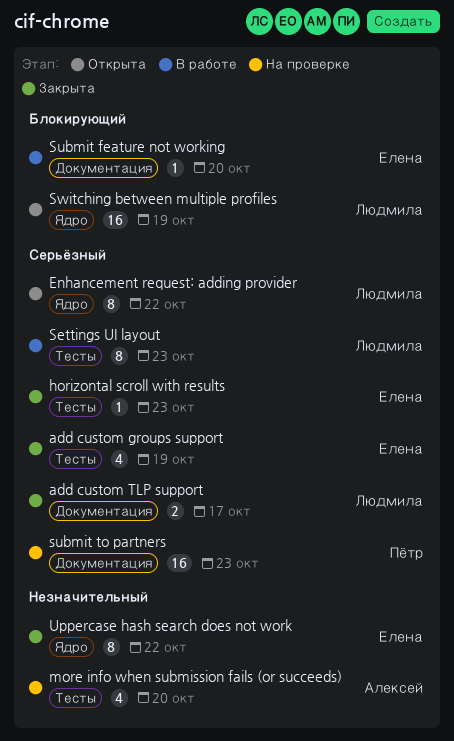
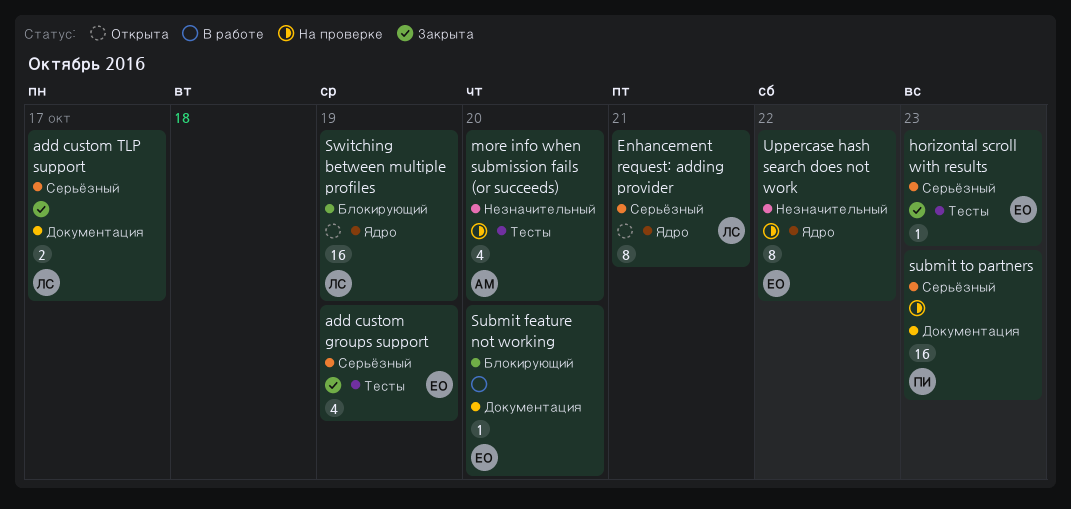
Enhancement request: adding provider, due: Oct 22 -> Oct 21
Settings UI layout: present -> none
Uppercase hash search does not work, status: Закрыта -> На проверке

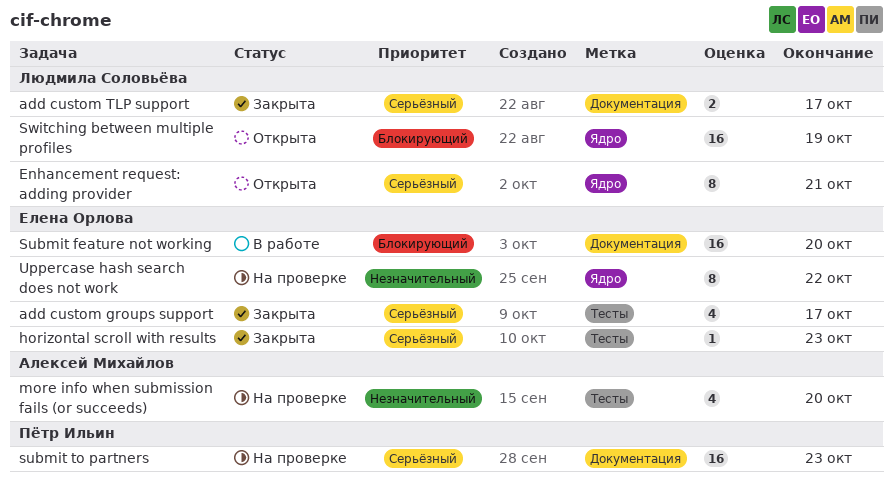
add custom groups support, due: Oct 19 -> Oct 17
Submit feature not working, estimate: 1 -> 16

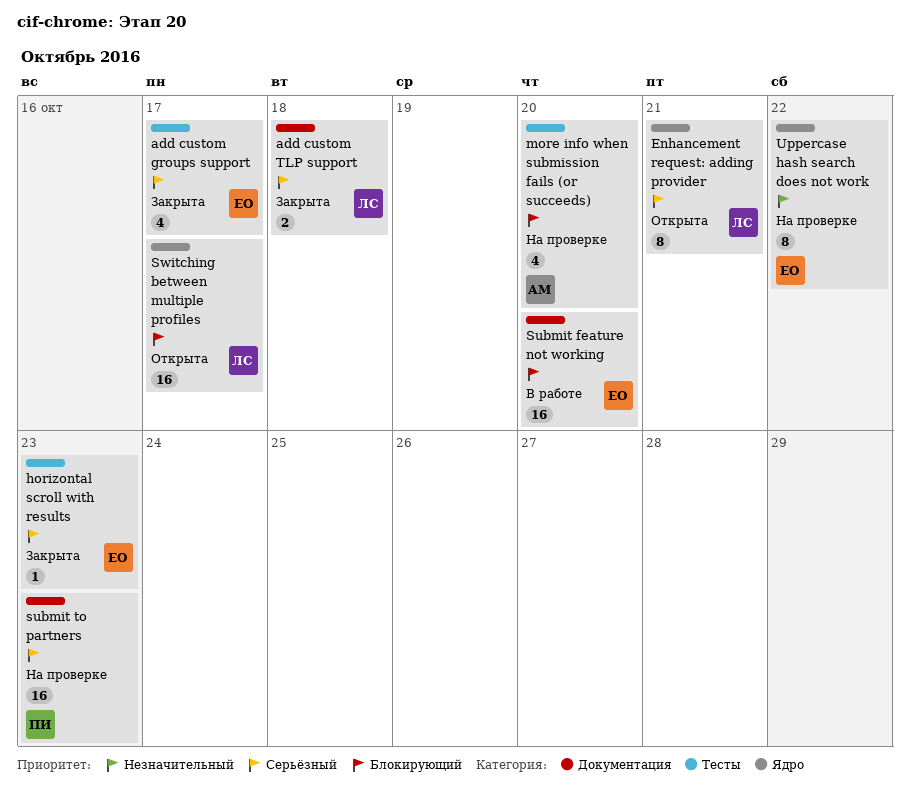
add custom TLP support, due: Oct 17 -> Oct 18
more info when submission fails (or succeeds), priority: Незначительный -> Блокирующий
Switching between multiple profiles, due: Oct 19 -> Oct 17

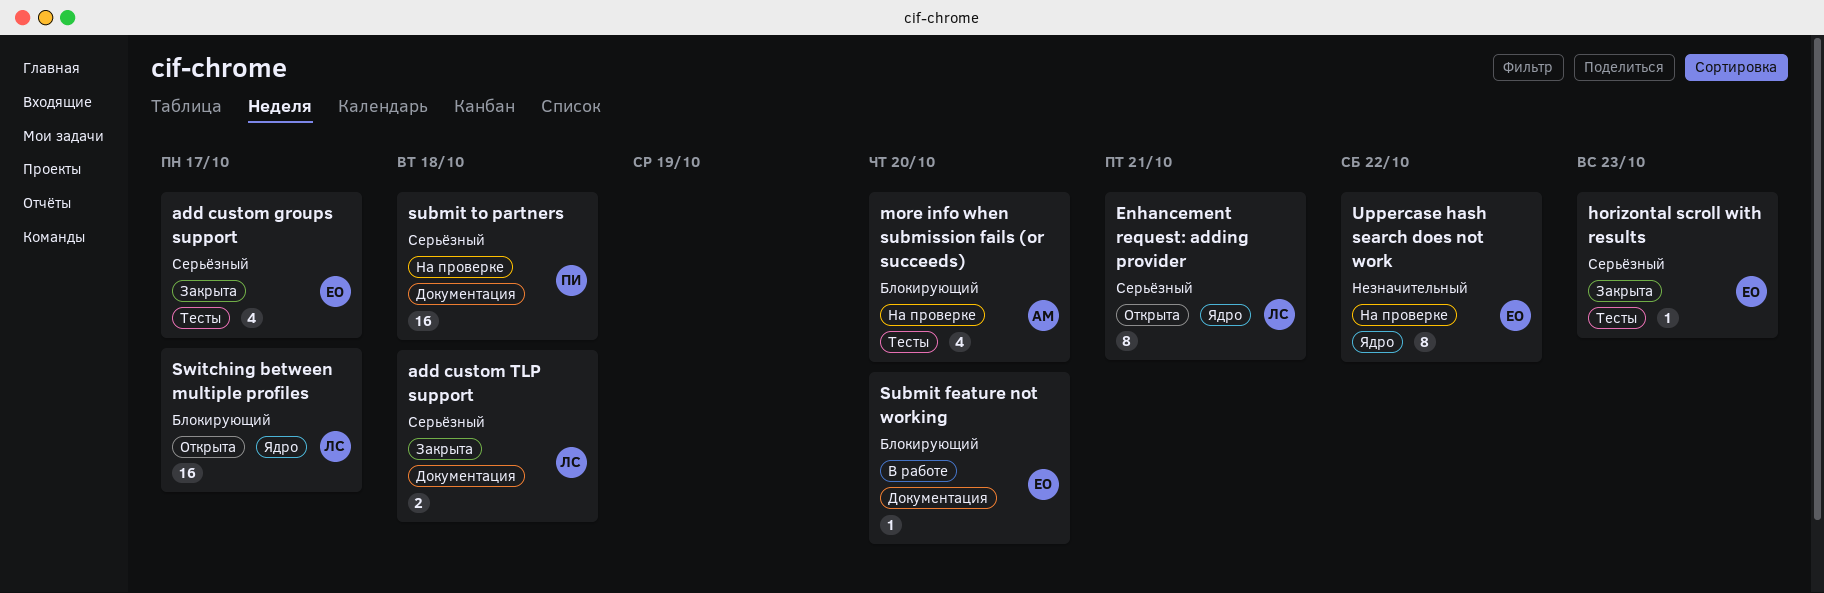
Submit feature not working, estimate: 16 -> 1
submit to partners, due: Oct 23 -> Oct 18

